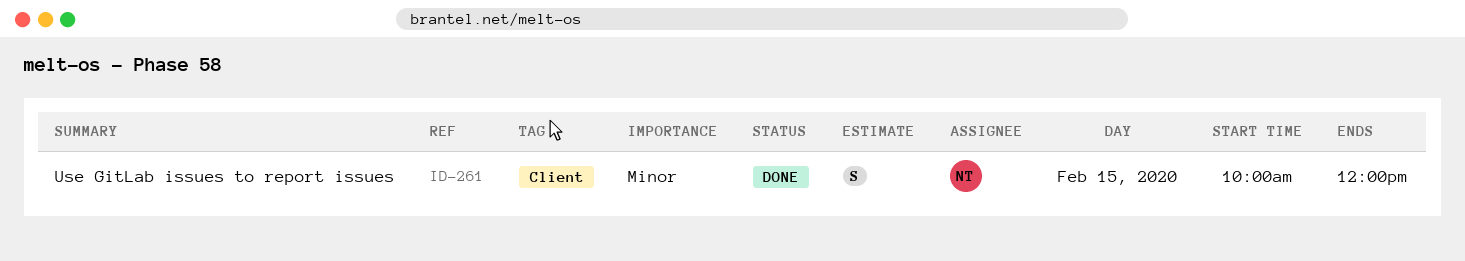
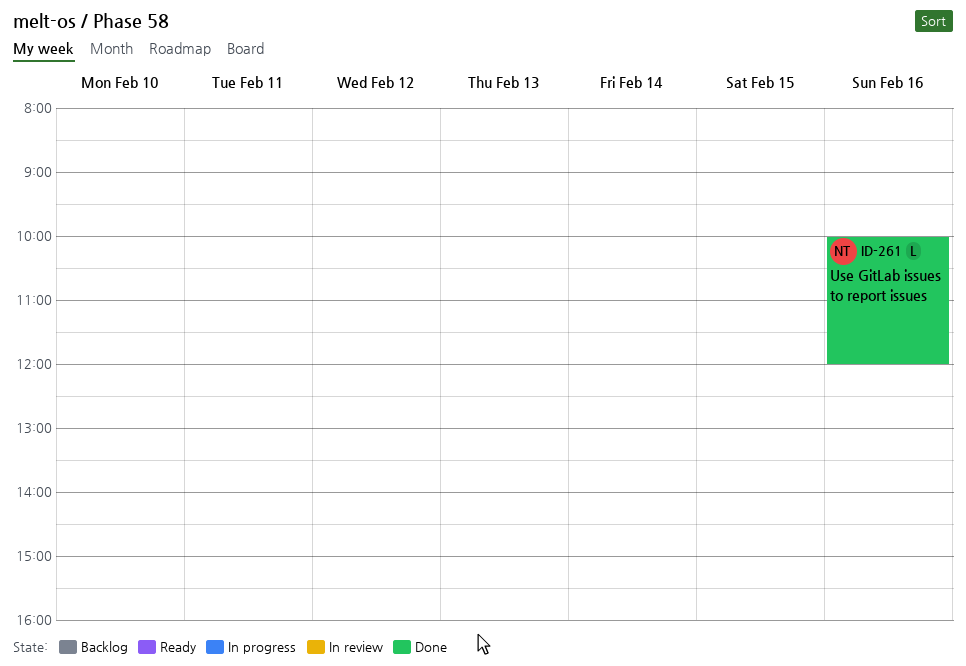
ID-261, estimate: S -> L
ID-261, day: Feb 15 -> Feb 16

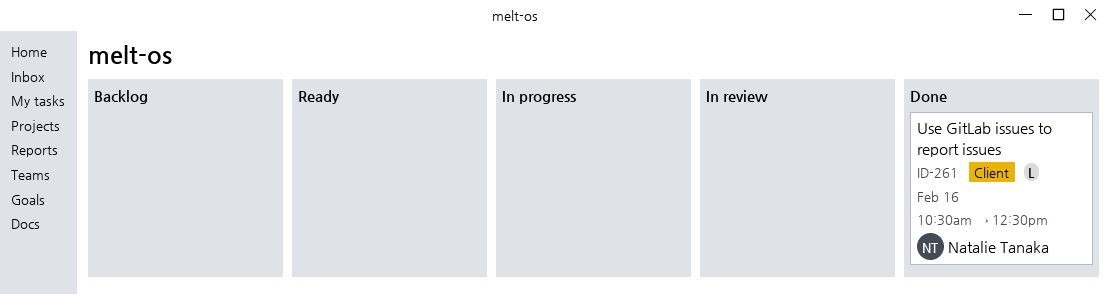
ID-261, begins: 10:00 -> 10:30
ID-261, ends: 12:00 -> 12:30

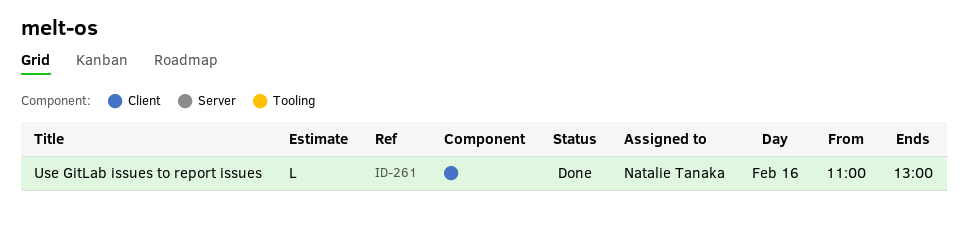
ID-261, begins: 10:30 -> 11:00
ID-261, ends: 12:30 -> 13:00

